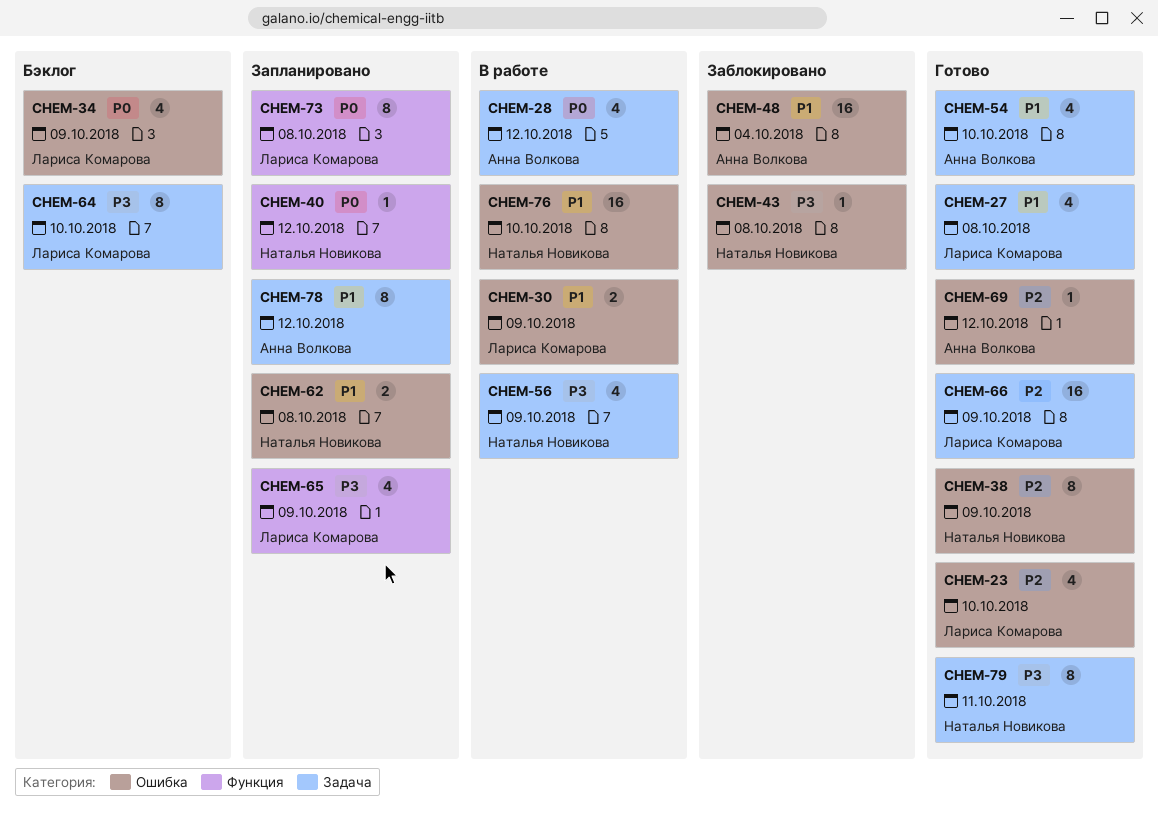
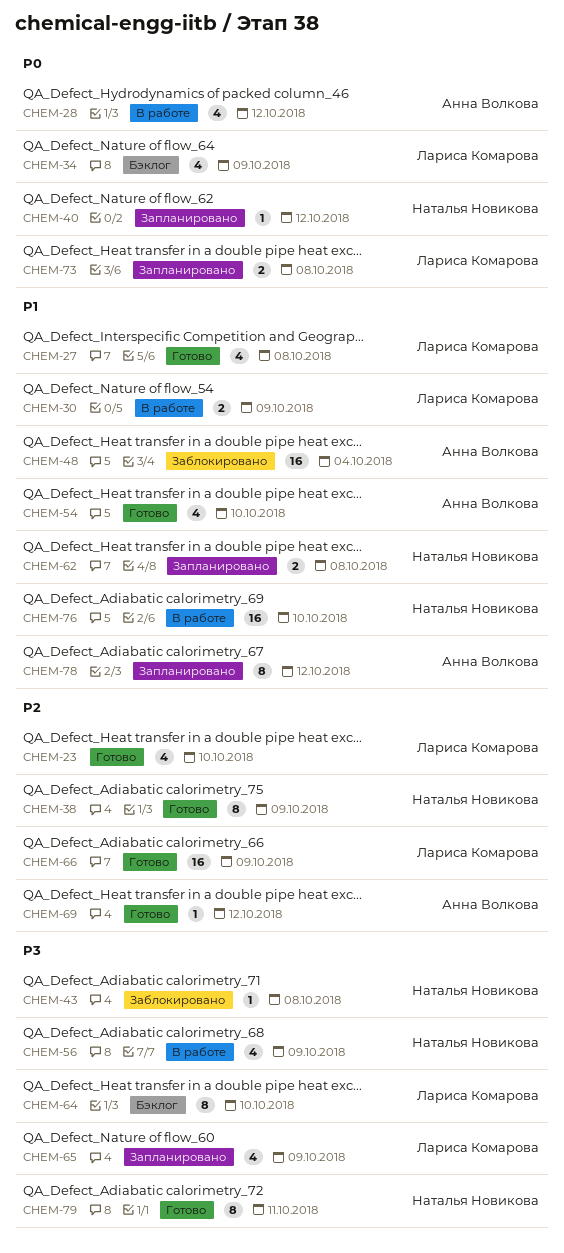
CHEM-73, estimate: 8 -> 2

